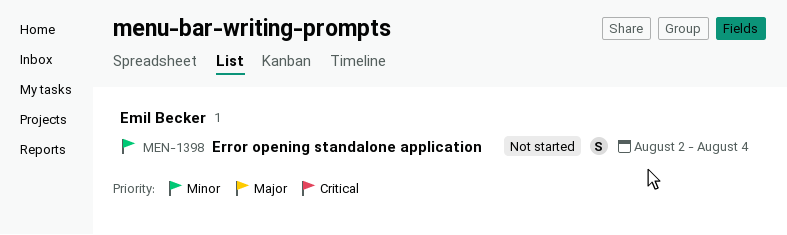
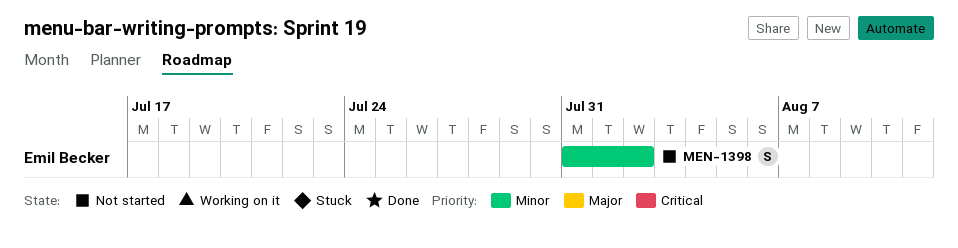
MEN-1398, start: Aug 2 -> Jul 31
MEN-1398, due: Aug 4 -> Aug 2

